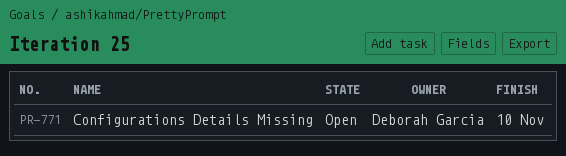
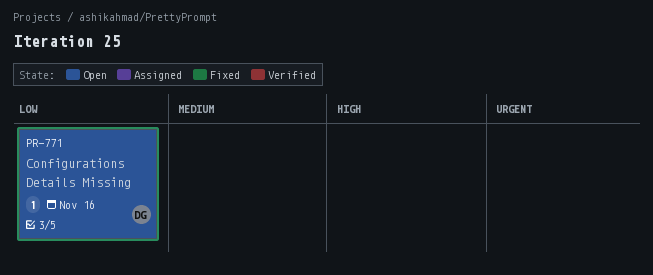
PR-771, due: Nov 10 -> Nov 16

